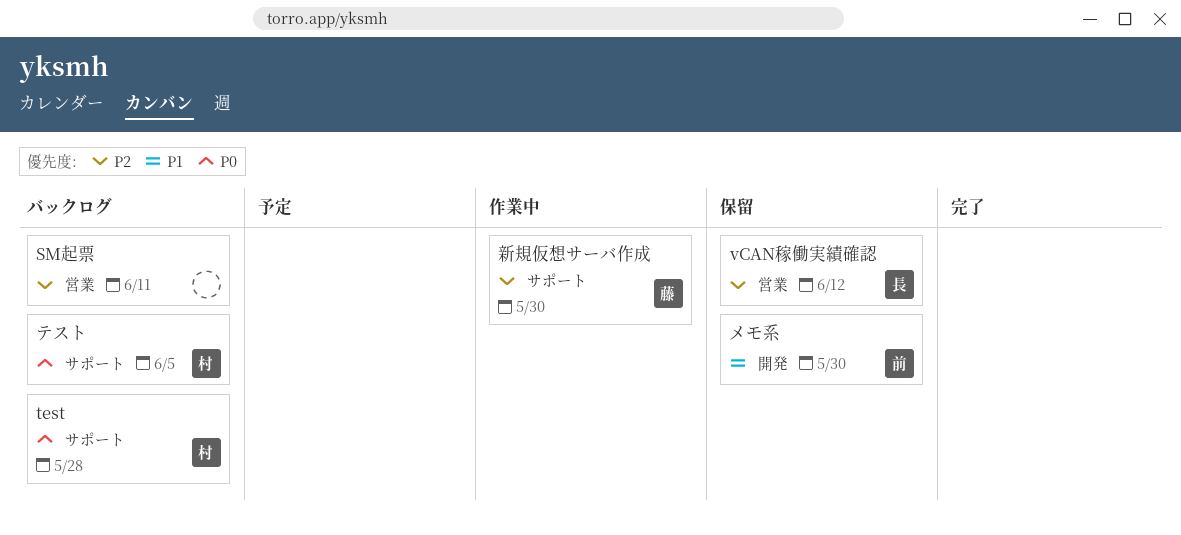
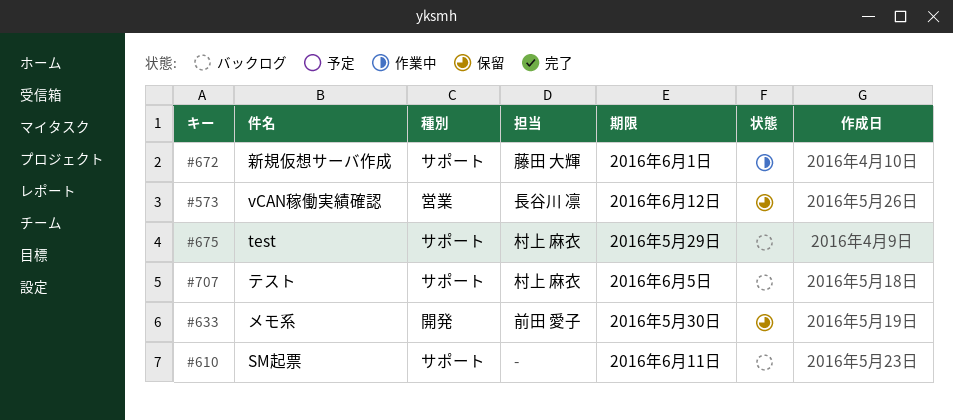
SM起票, label: 営業 -> サポート
test, due: May 28 -> May 29
新規仮想サーバ作成, due: May 30 -> Jun 1

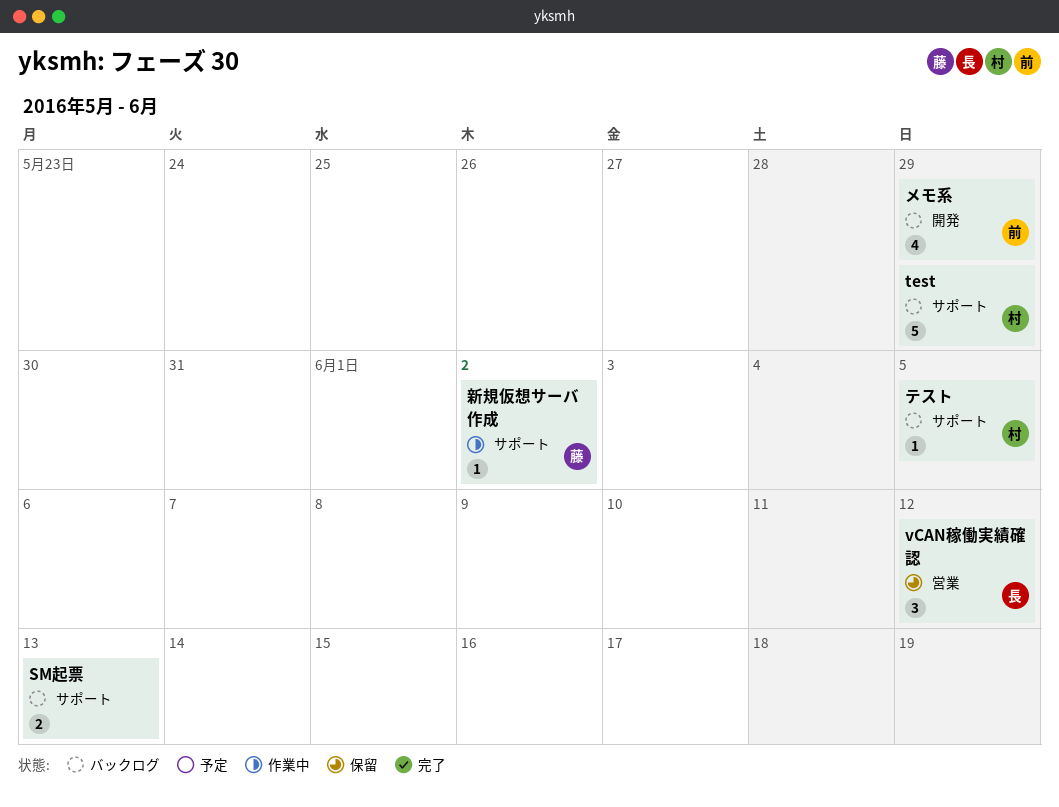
SM起票, due: Jun 11 -> Jun 13
メモ系, status: 保留 -> バックログ
メモ系, due: May 30 -> May 29
新規仮想サーバ作成, due: Jun 1 -> Jun 2

